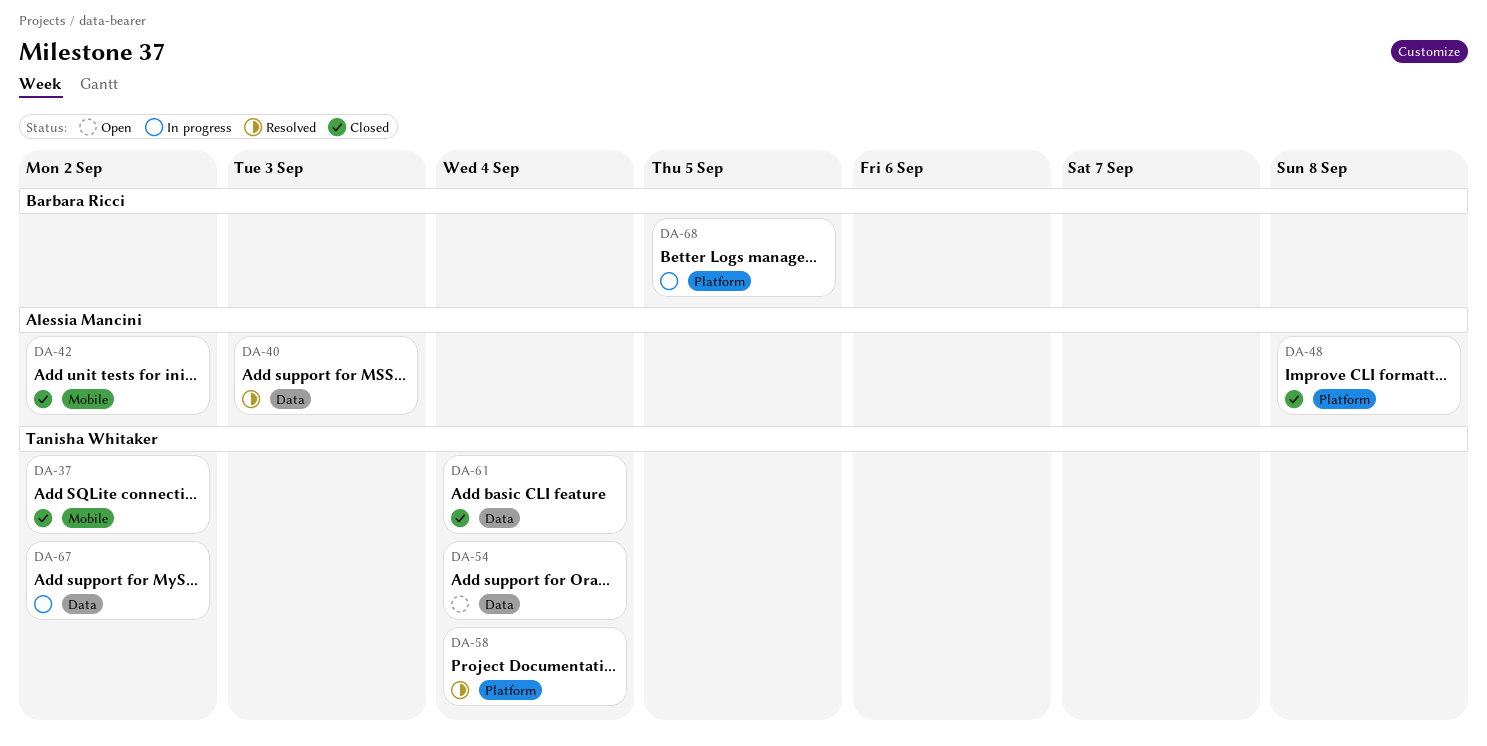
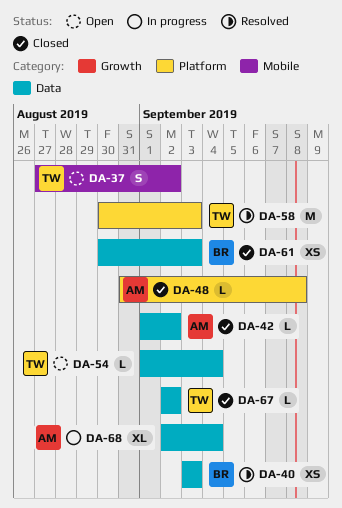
DA-37, status: Closed -> Open
DA-40, owner: Alessia Mancini -> Barbara Ricci
DA-42, label: Mobile -> Data
DA-58, due: Sep 4 -> Sep 3
DA-61, owner: Tanisha Whitaker -> Barbara Ricci
DA-61, due: Sep 4 -> Sep 3
DA-67, status: In progress -> Closed
DA-68, owner: Barbara Ricci -> Alessia Mancini
DA-68, label: Platform -> Data
DA-68, due: Sep 5 -> Sep 4

